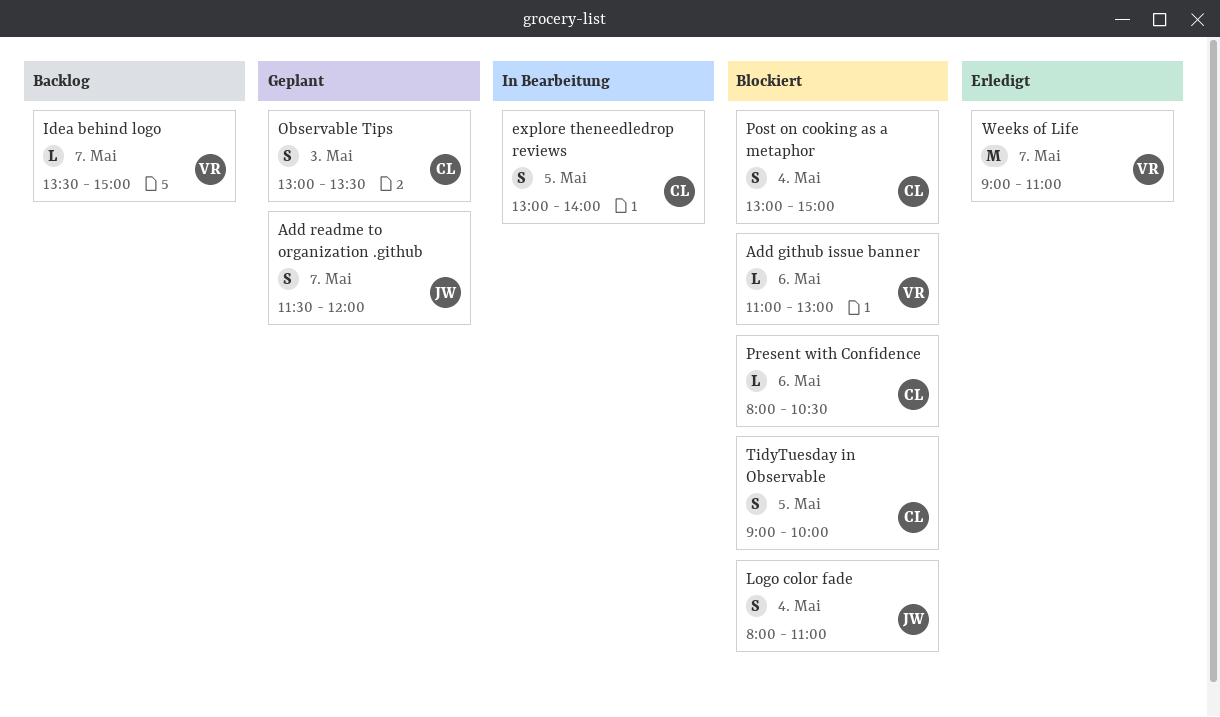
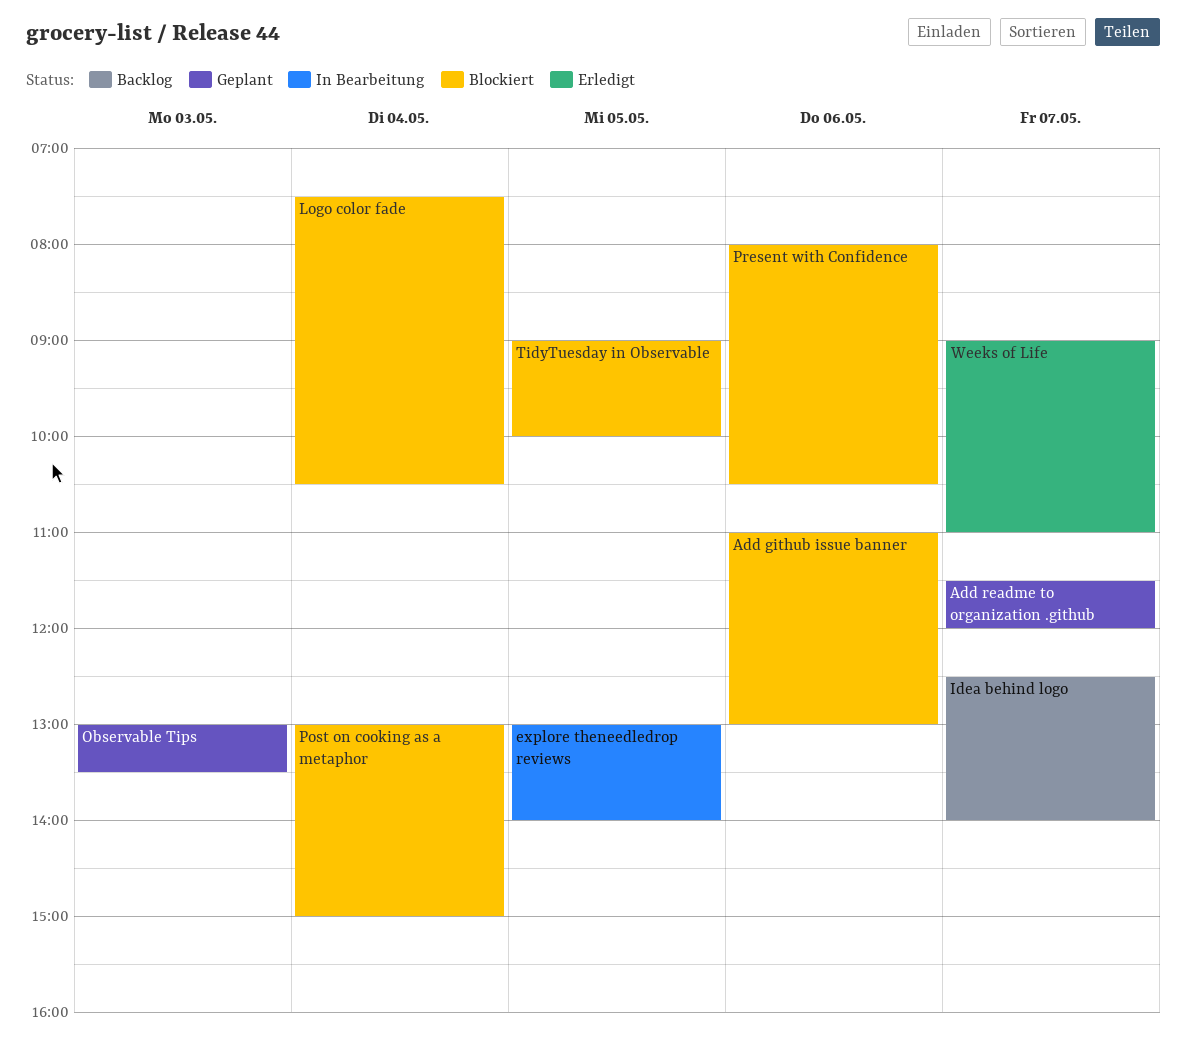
Idea behind logo, begins: 13:30 -> 12:30
Idea behind logo, ends: 15:00 -> 14:00
Logo color fade, begins: 08:00 -> 07:30
Logo color fade, ends: 11:00 -> 10:30

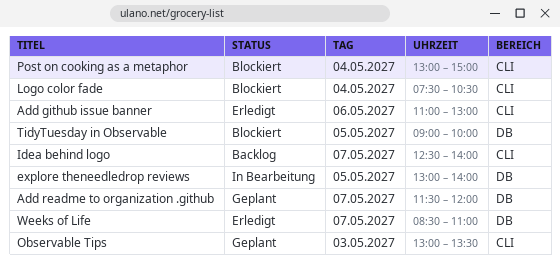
Add github issue banner, status: Blockiert -> Erledigt
Present with Confidence: present -> none
Weeks of Life, begins: 09:00 -> 08:30

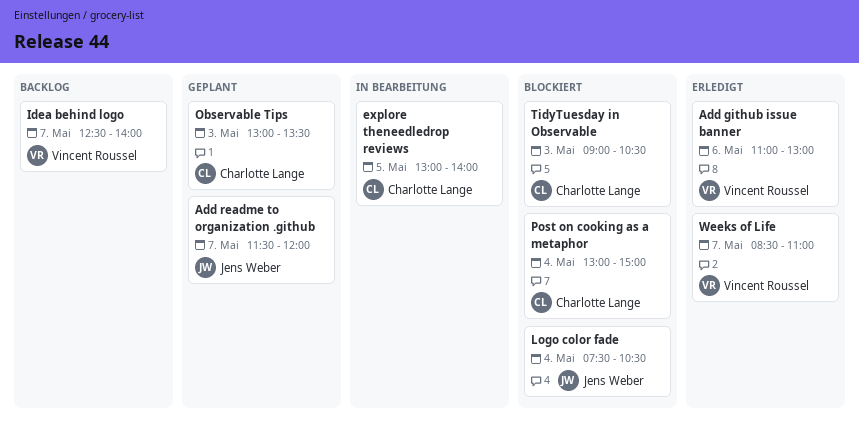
TidyTuesday in Observable, day: May 5 -> May 3
TidyTuesday in Observable, ends: 10:00 -> 10:30

